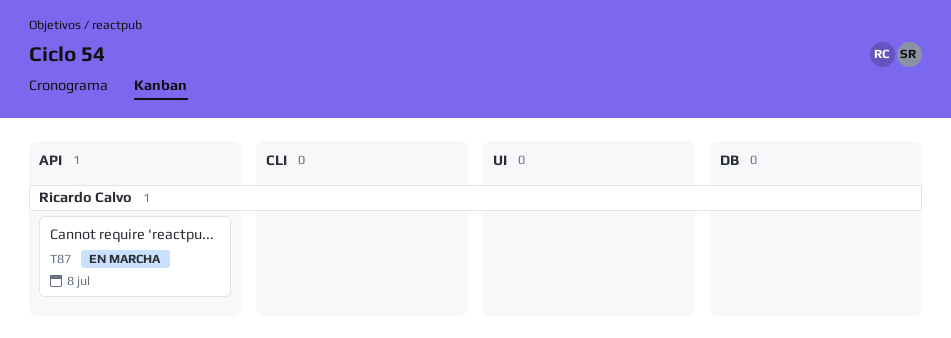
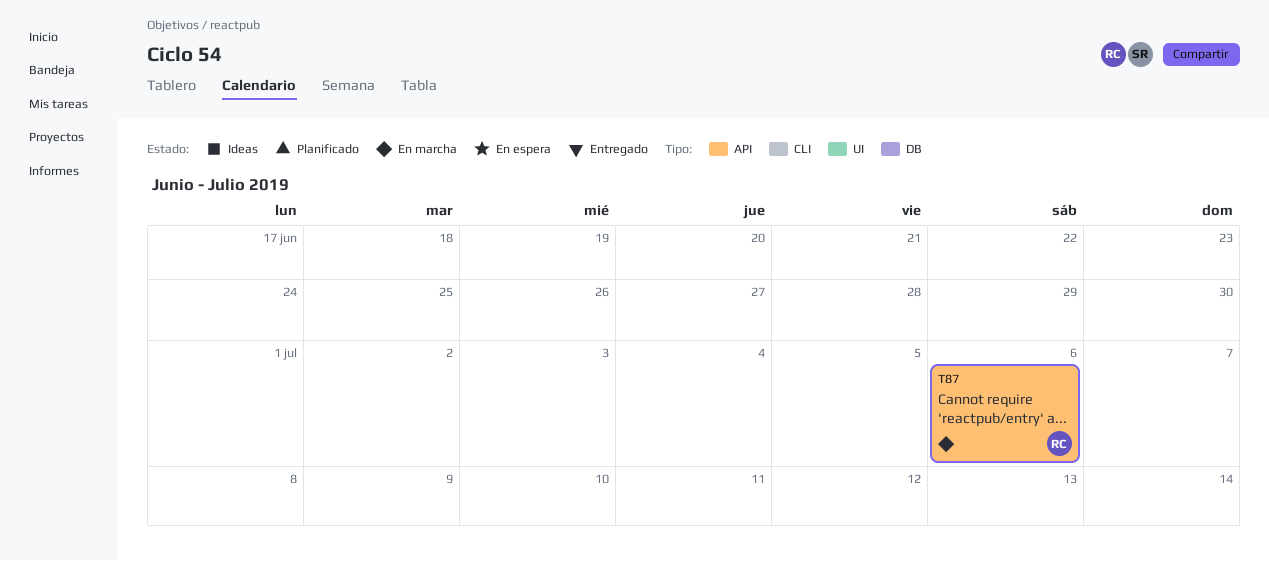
T87, due: Jul 8 -> Jul 6

